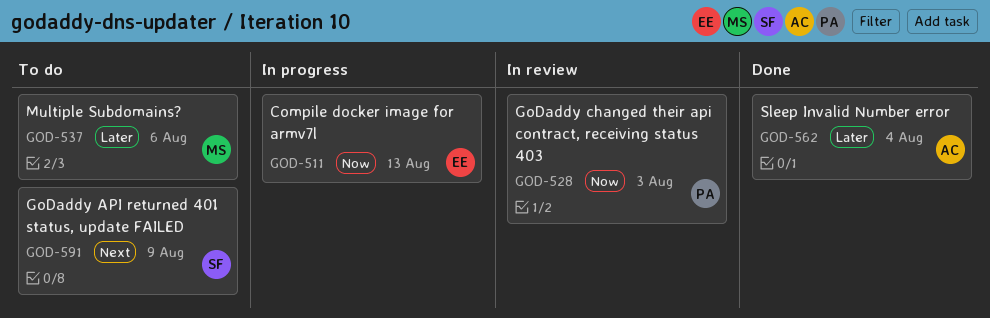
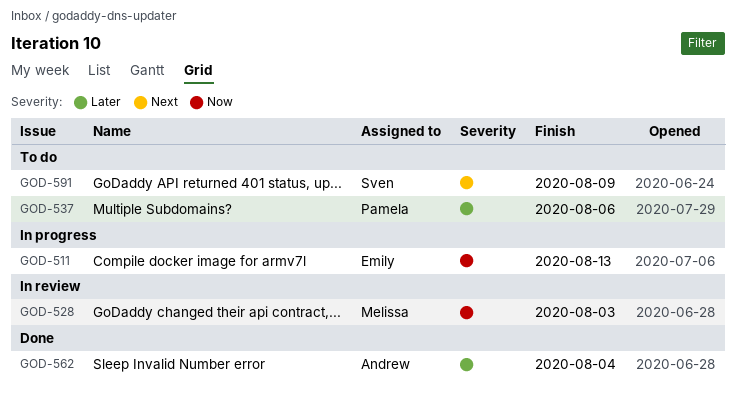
GOD-528, owner: Pamela -> Melissa
GOD-537, owner: Melissa -> Pamela

